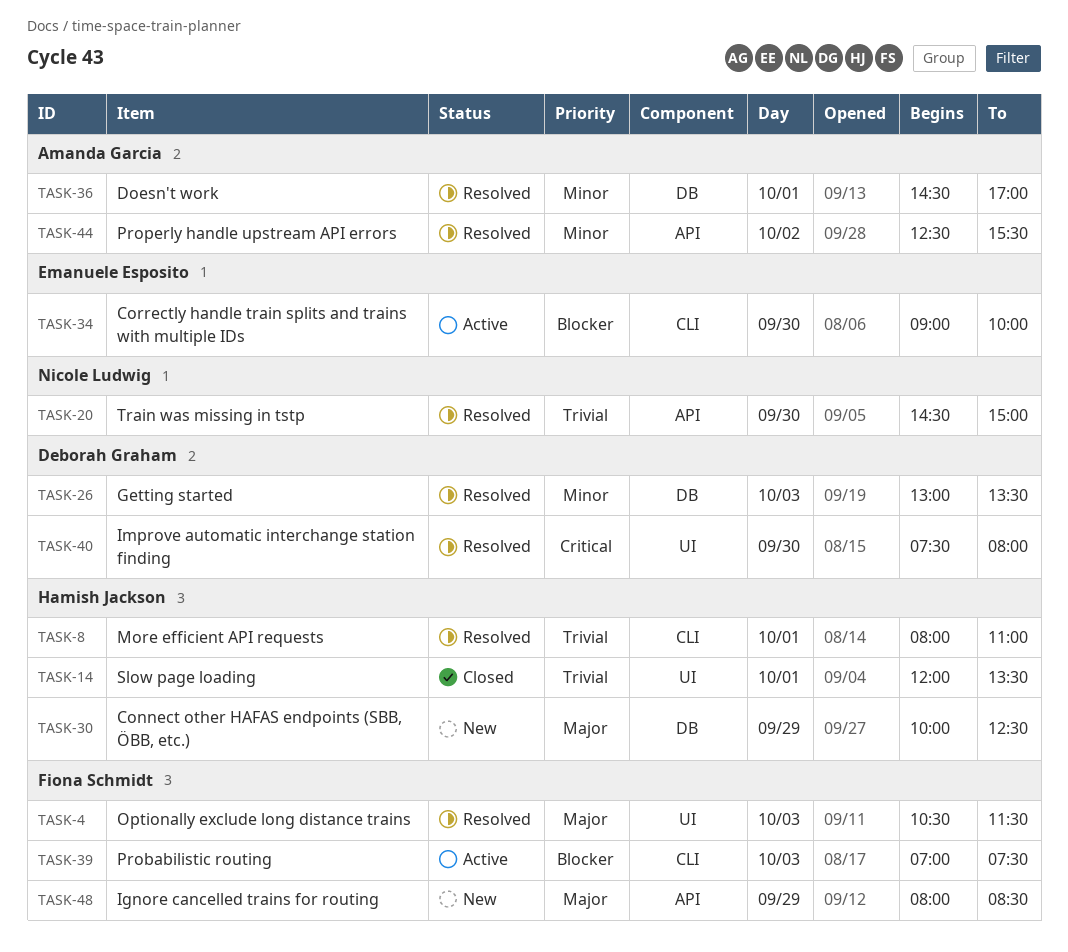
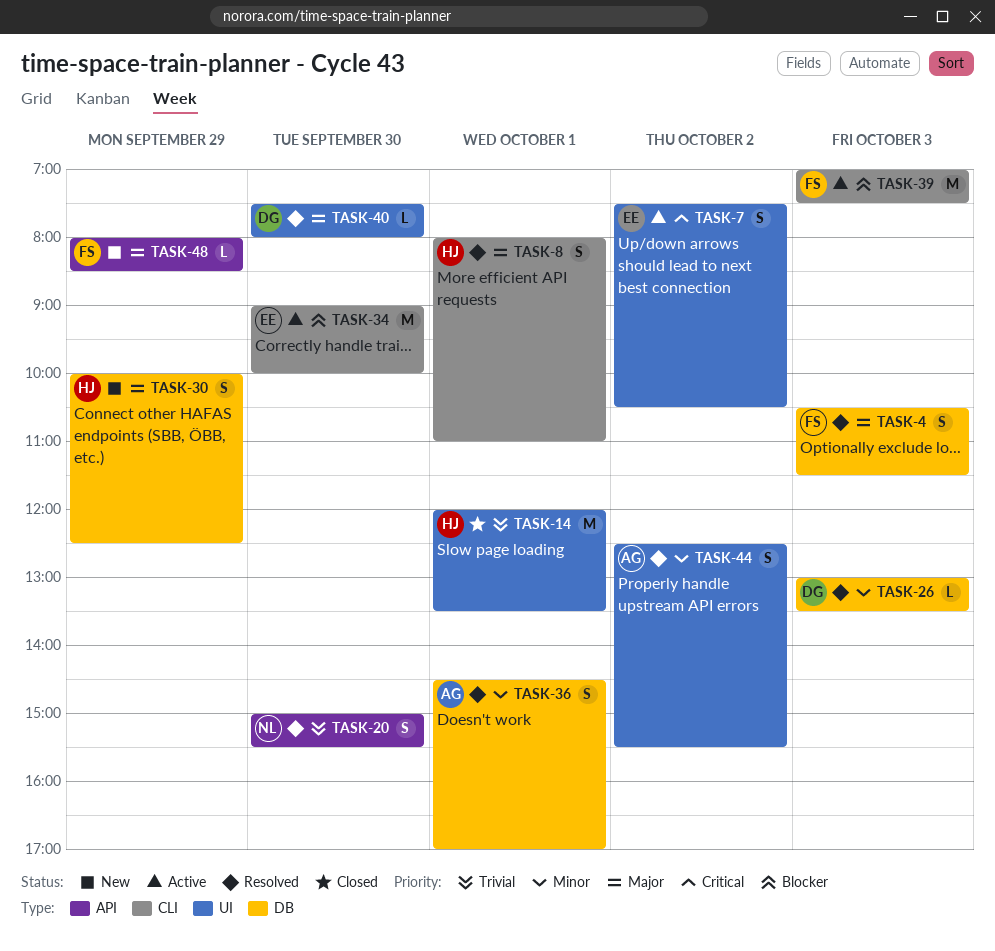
TASK-4, label: UI -> DB
TASK-7: none -> present
TASK-8, priority: Trivial -> Major
TASK-20, begins: 14:30 -> 15:00
TASK-20, ends: 15:00 -> 15:30
TASK-40, priority: Critical -> Major
TASK-44, label: API -> UI

